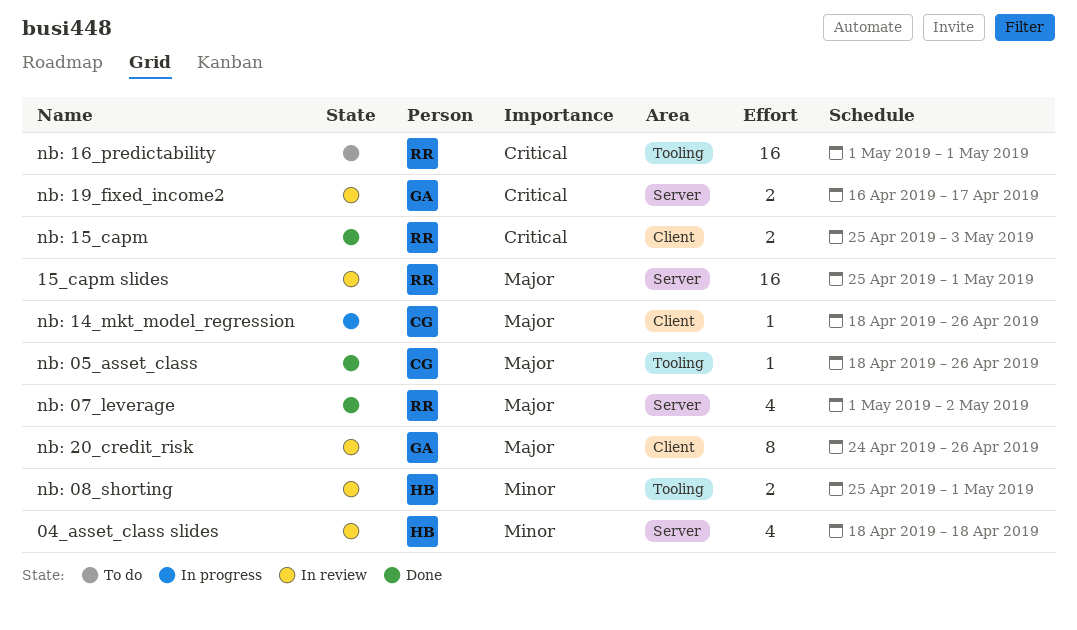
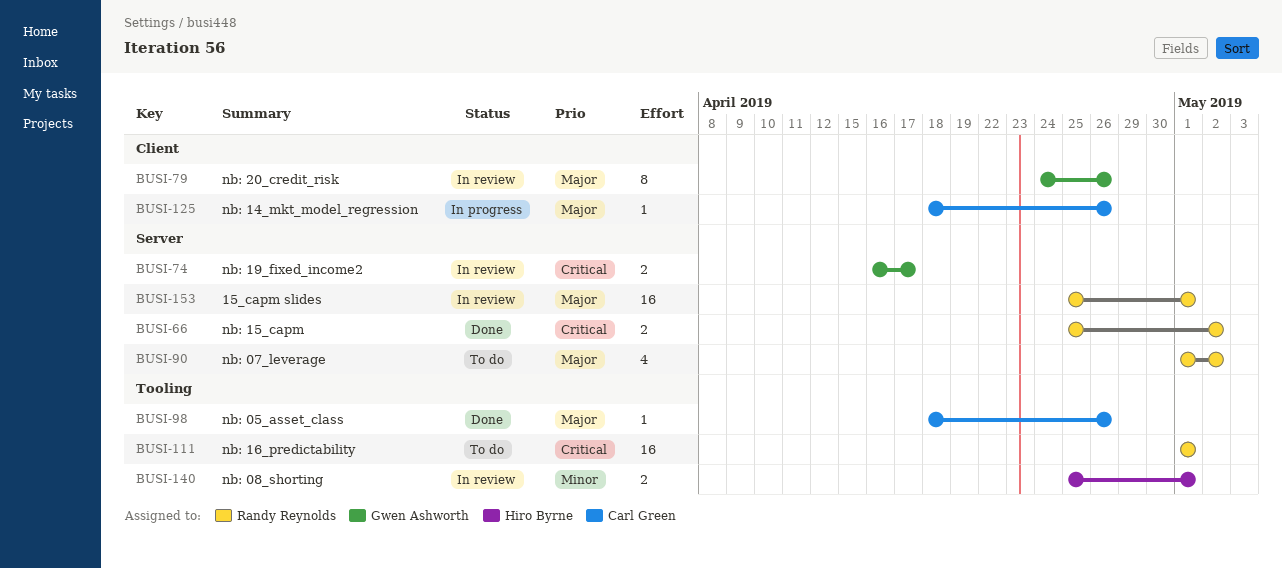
04_asset_class slides: present -> none
nb: 07_leverage, status: Done -> To do
nb: 15_capm, label: Client -> Server
nb: 15_capm, due: May 3 -> May 2

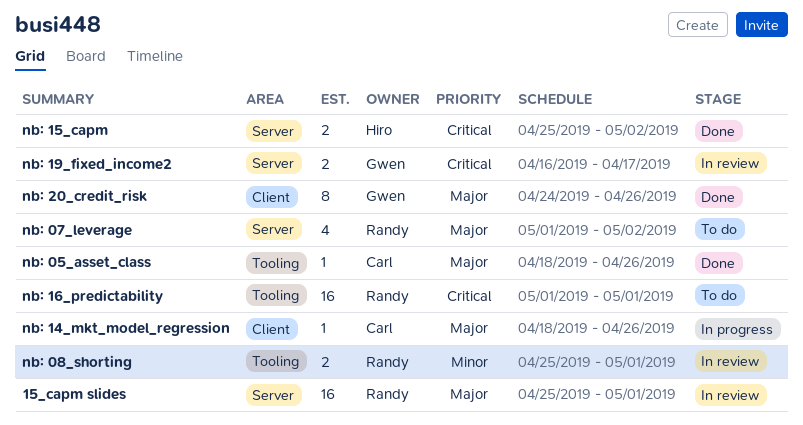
nb: 08_shorting, owner: Hiro Byrne -> Randy Reynolds
nb: 15_capm, owner: Randy Reynolds -> Hiro Byrne
nb: 20_credit_risk, status: In review -> Done

